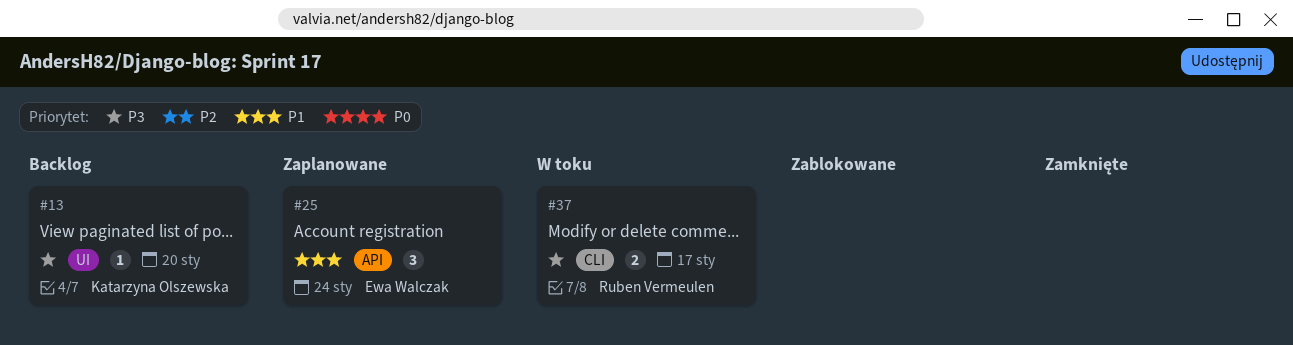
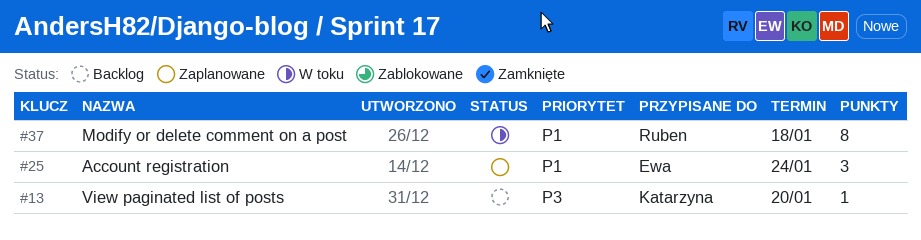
#37, priority: P3 -> P1
#37, estimate: 2 -> 8
#37, due: Jan 17 -> Jan 18

